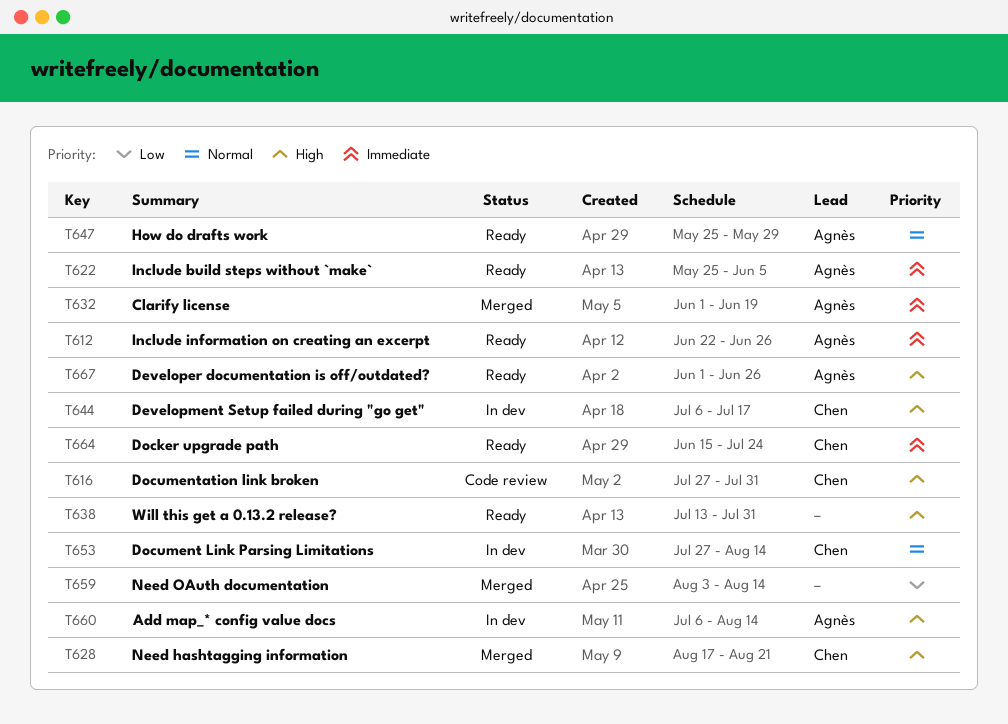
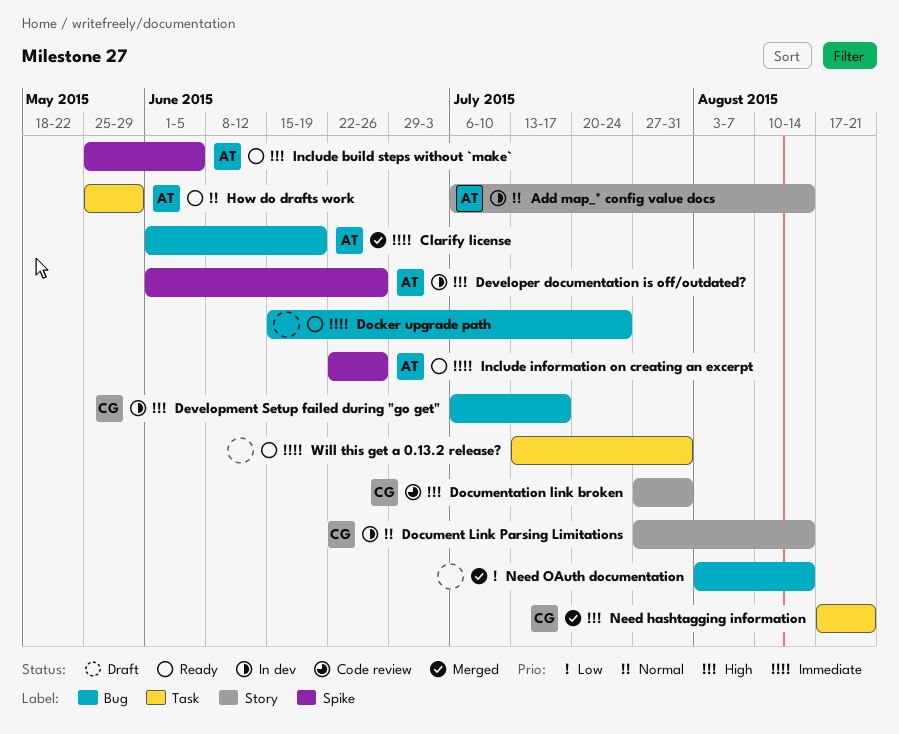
Add map_* config value docs, priority: High -> Normal
Developer documentation is off/outdated?, status: Ready -> In dev
Docker upgrade path, owner: Chen -> none
Include build steps without `make`, priority: Immediate -> High
Will this get a 0.13.2 release?, priority: High -> Immediate

